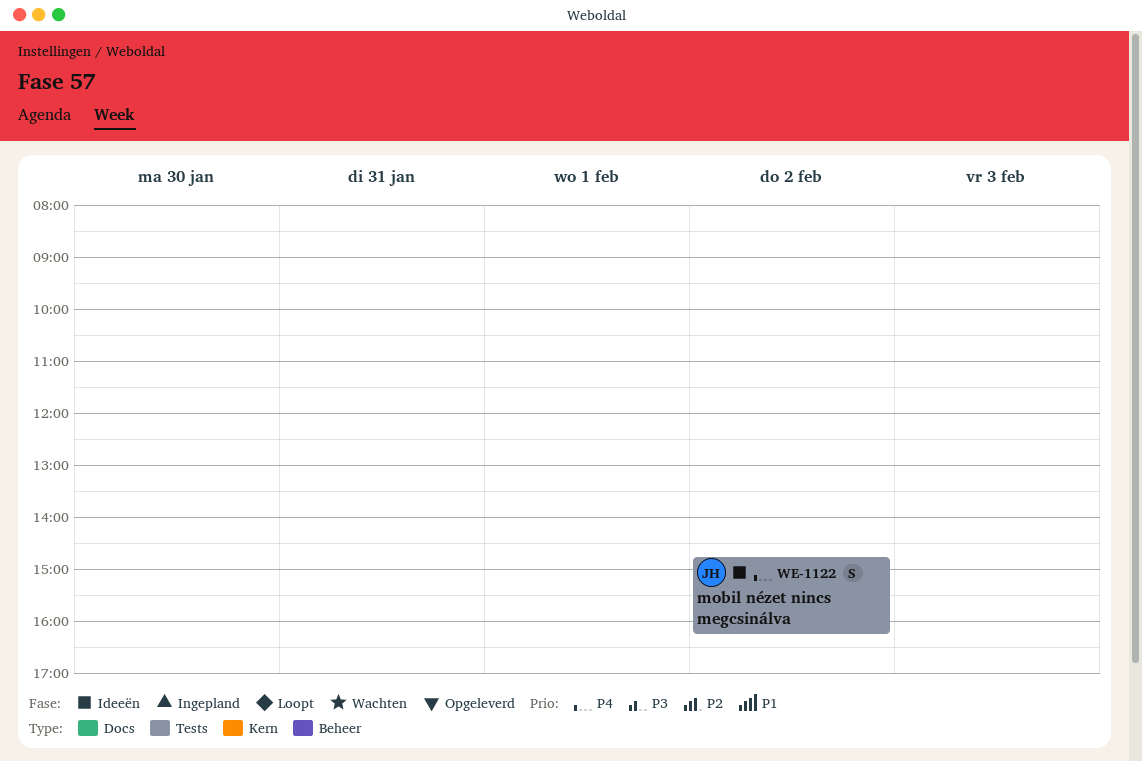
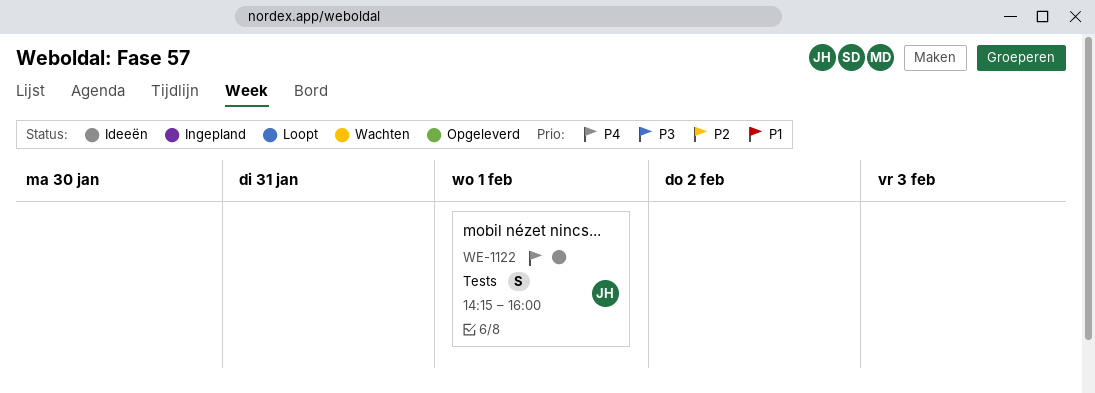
WE-1122, day: Feb 2 -> Feb 1
WE-1122, begins: 14:45 -> 14:15
WE-1122, ends: 16:15 -> 16:00

